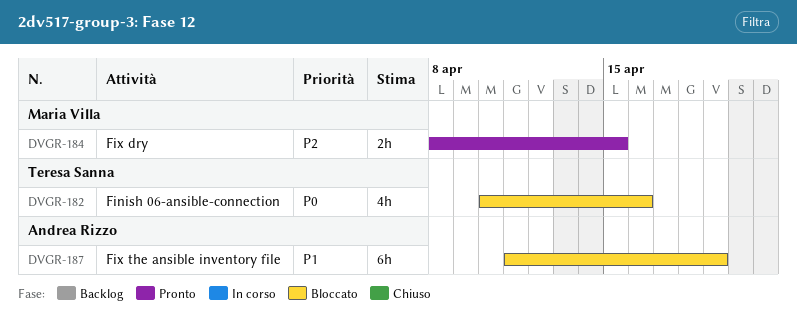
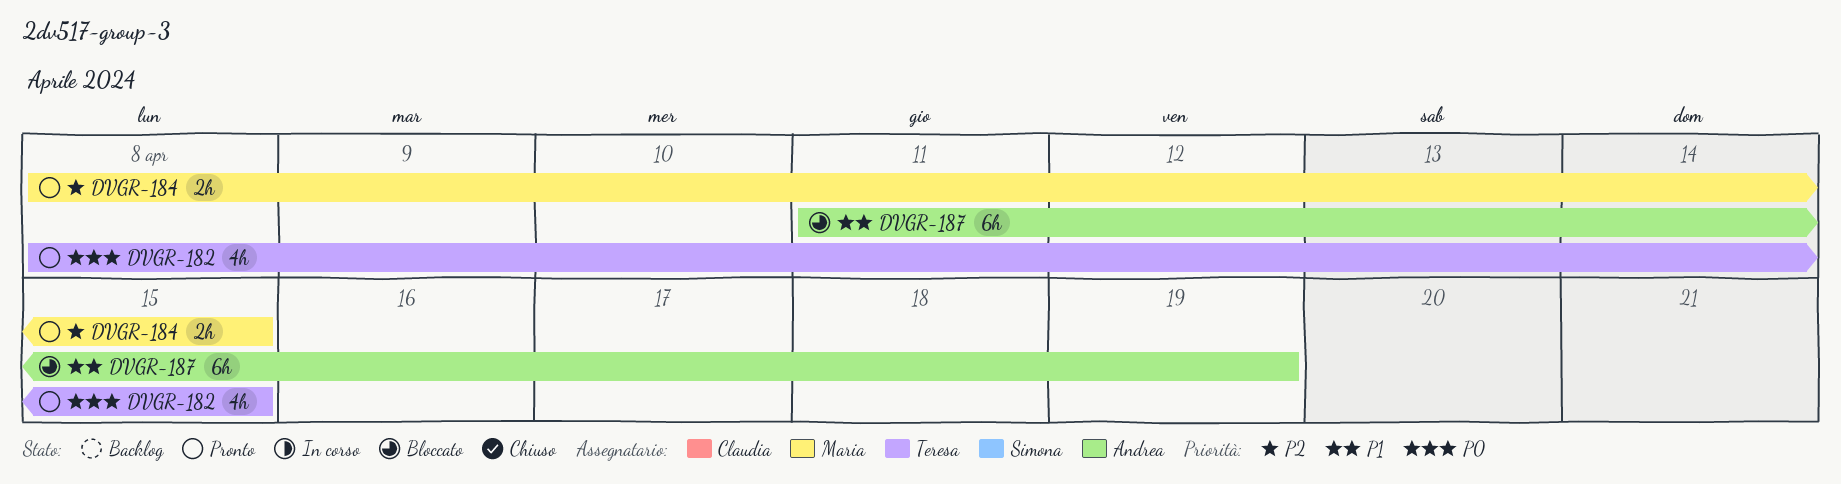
DVGR-182, status: Bloccato -> Pronto
DVGR-182, start: Apr 10 -> Apr 8
DVGR-182, due: Apr 16 -> Apr 15

